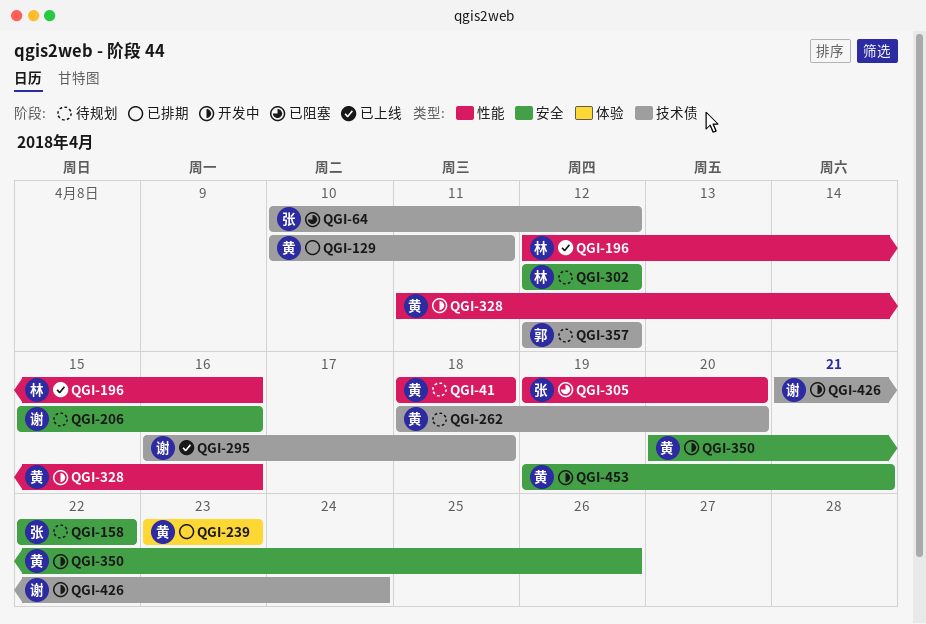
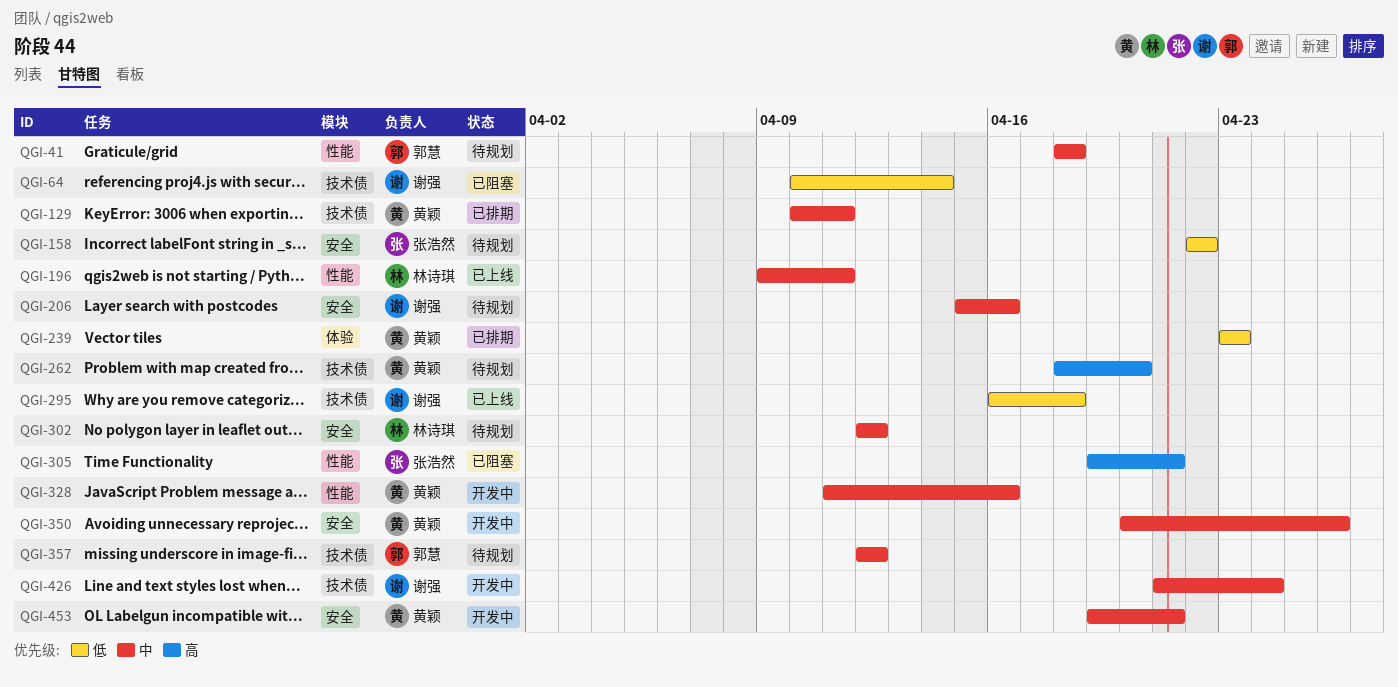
QGI-41, owner: 黄颖 -> 郭慧
QGI-64, owner: 张浩然 -> 谢强
QGI-64, due: Apr 12 -> Apr 14
QGI-196, start: Apr 12 -> Apr 9
QGI-196, due: Apr 16 -> Apr 11
QGI-305, due: Apr 20 -> Apr 21

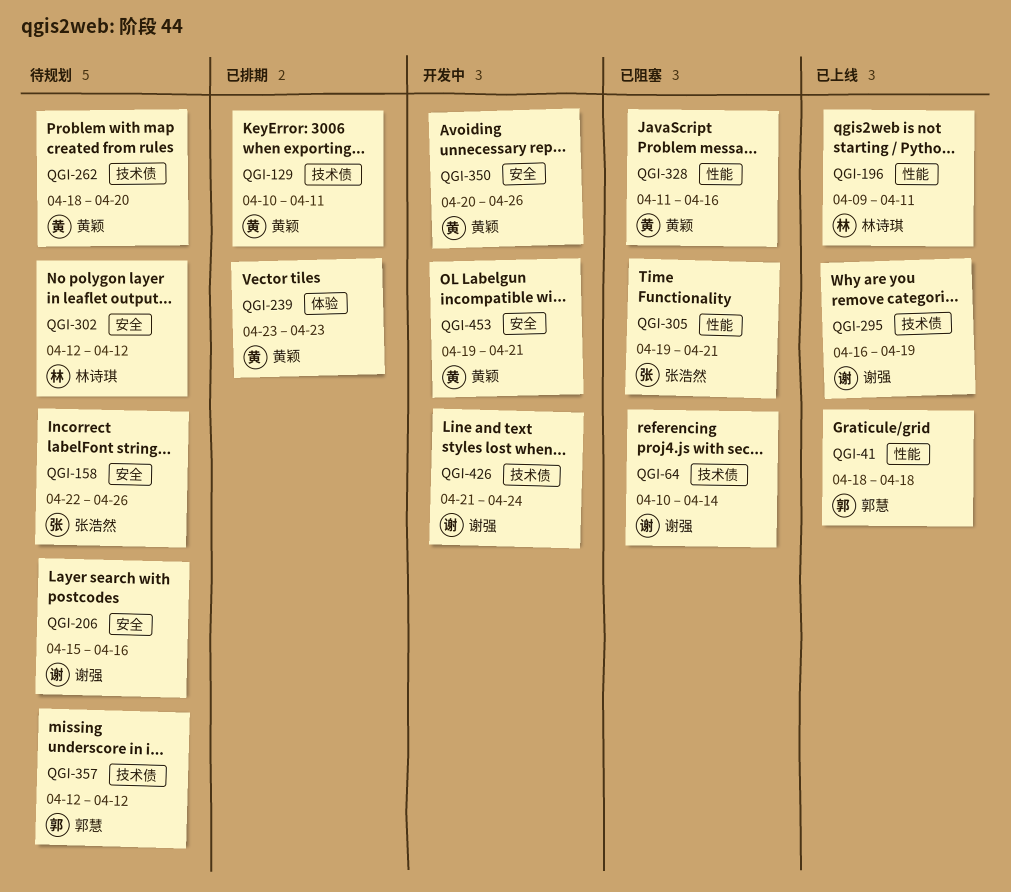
QGI-41, status: 待规划 -> 已上线
QGI-158, due: Apr 22 -> Apr 26
QGI-295, due: Apr 18 -> Apr 19
QGI-328, status: 开发中 -> 已阻塞

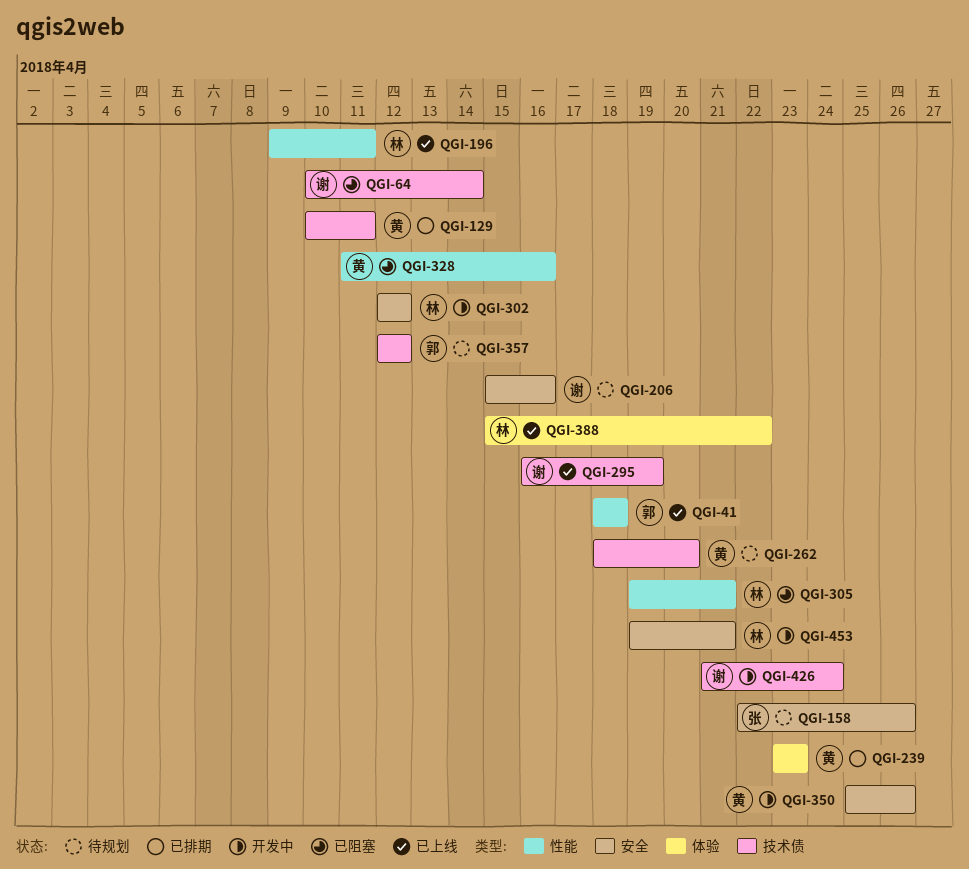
QGI-302, status: 待规划 -> 开发中
QGI-305, owner: 张浩然 -> 林诗琪
QGI-350, start: Apr 20 -> Apr 25
QGI-388: none -> present
QGI-453, owner: 黄颖 -> 林诗琪

